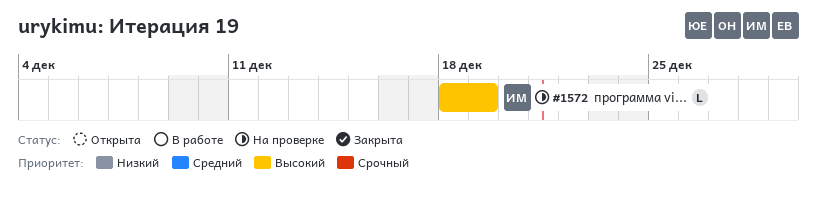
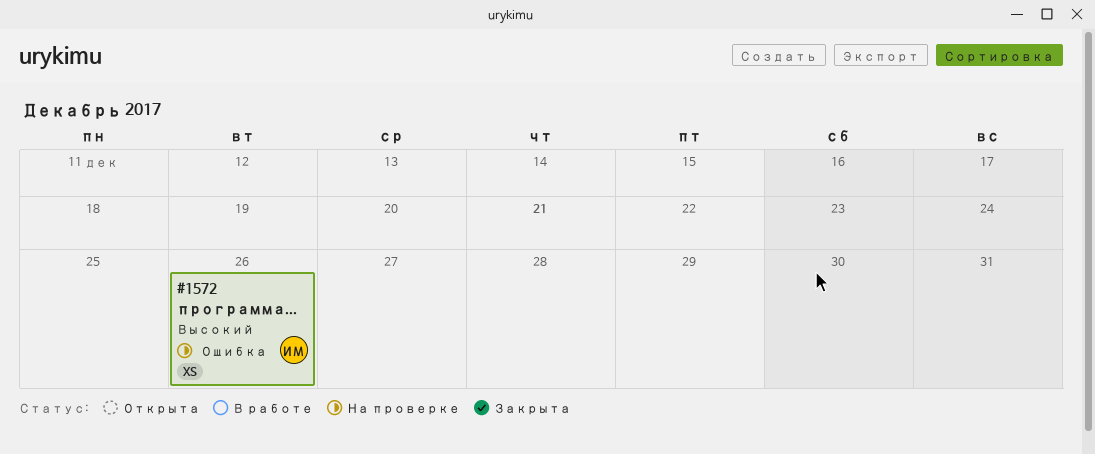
#1572, estimate: L -> XS
#1572, due: Dec 19 -> Dec 26

